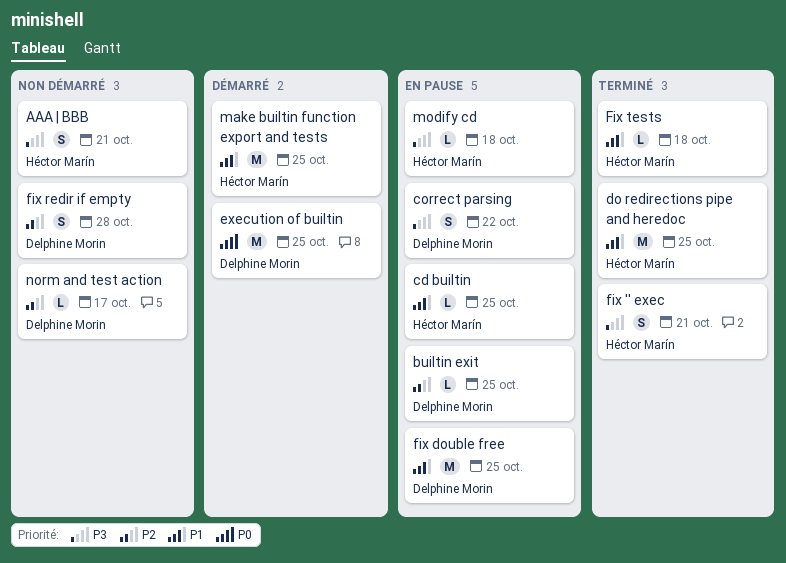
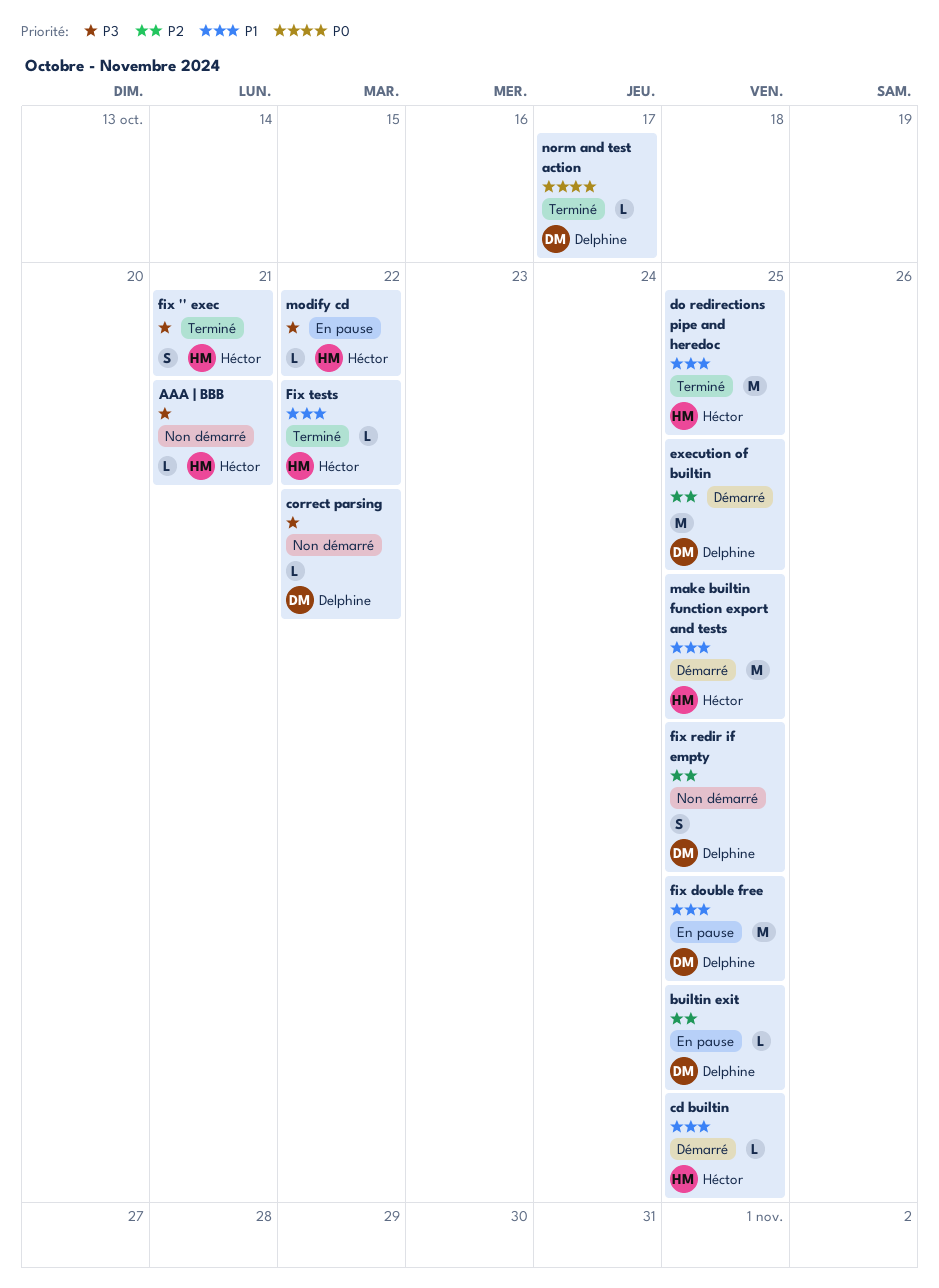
AAA | BBB, estimate: S -> L
cd builtin, status: En pause -> Démarré
correct parsing, status: En pause -> Non démarré
correct parsing, estimate: S -> L
execution of builtin, priority: P0 -> P2
fix redir if empty, due: Oct 28 -> Oct 25
Fix tests, due: Oct 18 -> Oct 22
modify cd, due: Oct 18 -> Oct 22
norm and test action, status: Non démarré -> Terminé
norm and test action, priority: P2 -> P0

